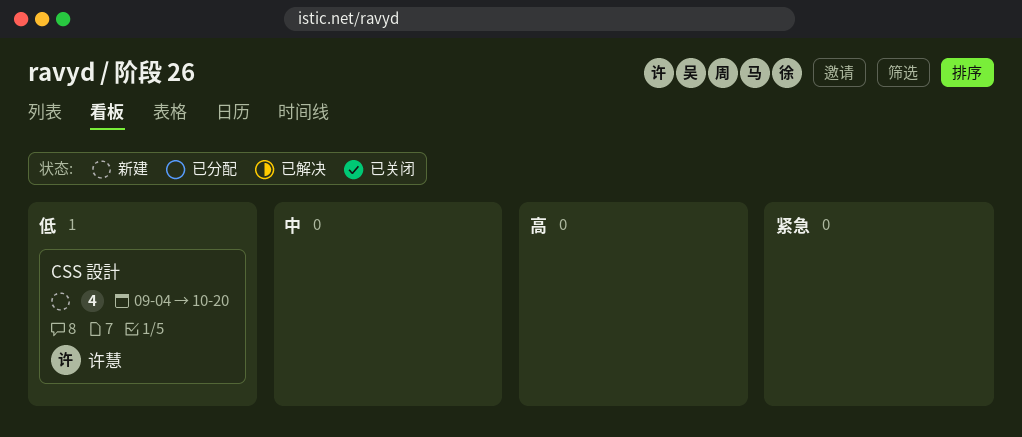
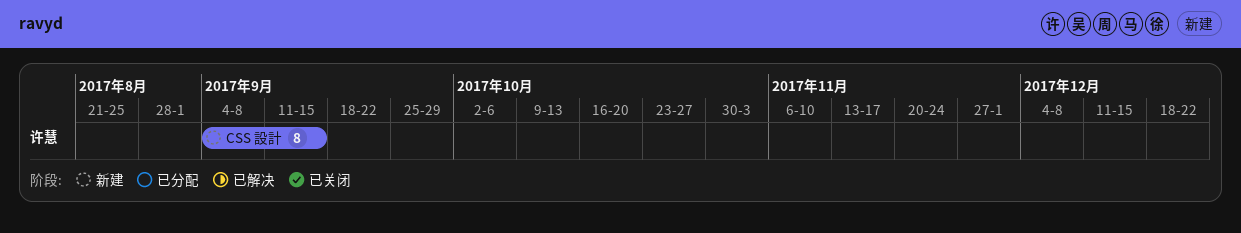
CSS 設計, estimate: 4 -> 8
CSS 設計, due: Oct 20 -> Sep 15

